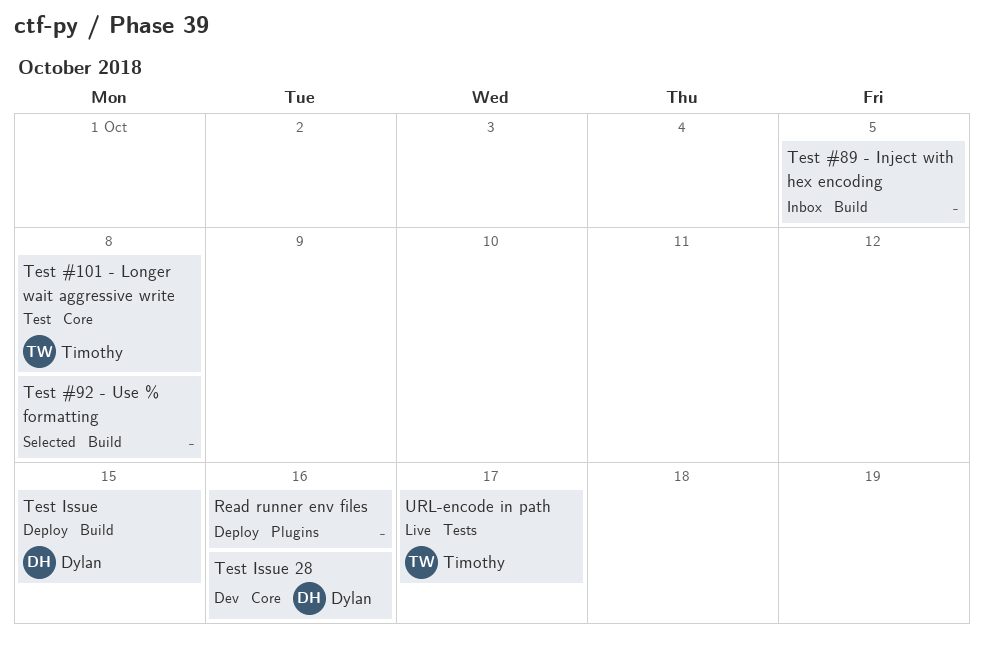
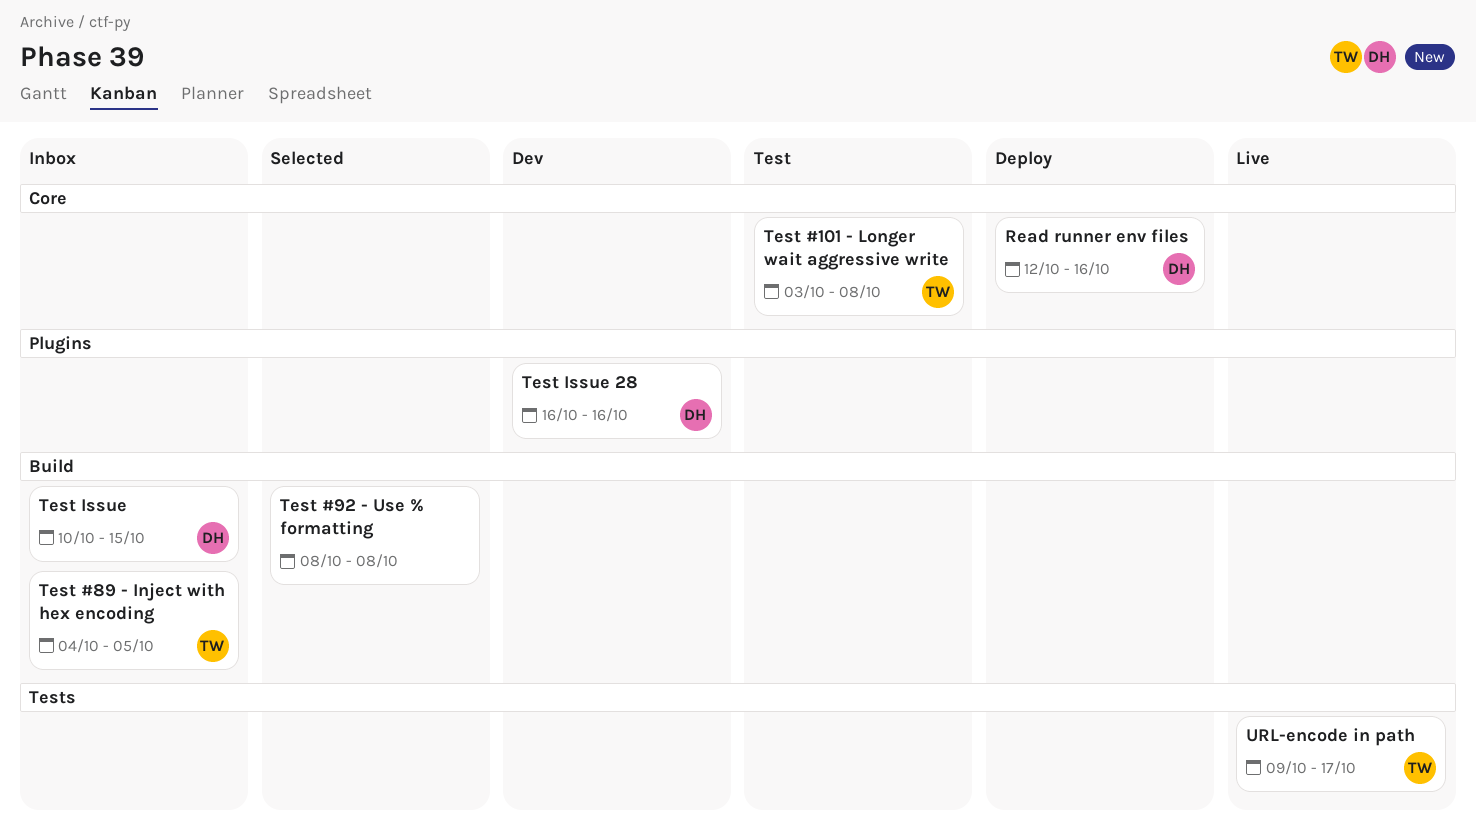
Read runner env files, owner: none -> Dylan
Read runner env files, label: Plugins -> Core
Test #89 - Inject with hex encoding, owner: none -> Timothy
Test Issue, status: Deploy -> Inbox
Test Issue 28, label: Core -> Plugins

